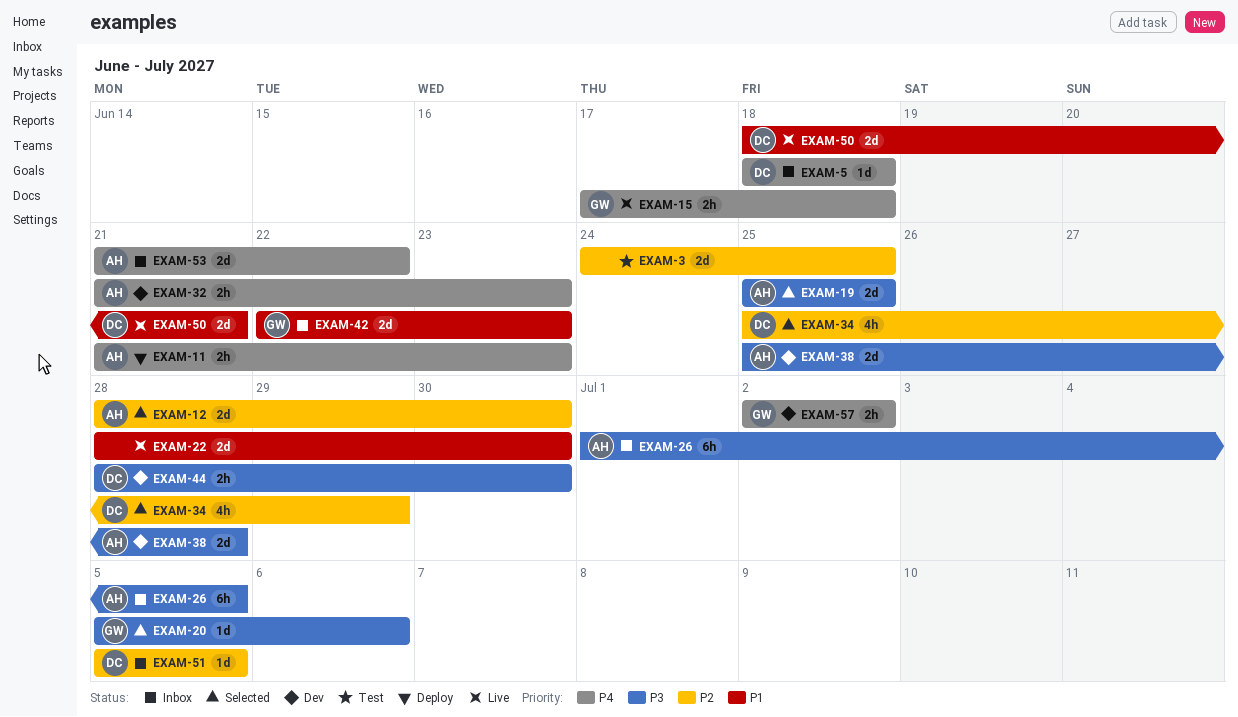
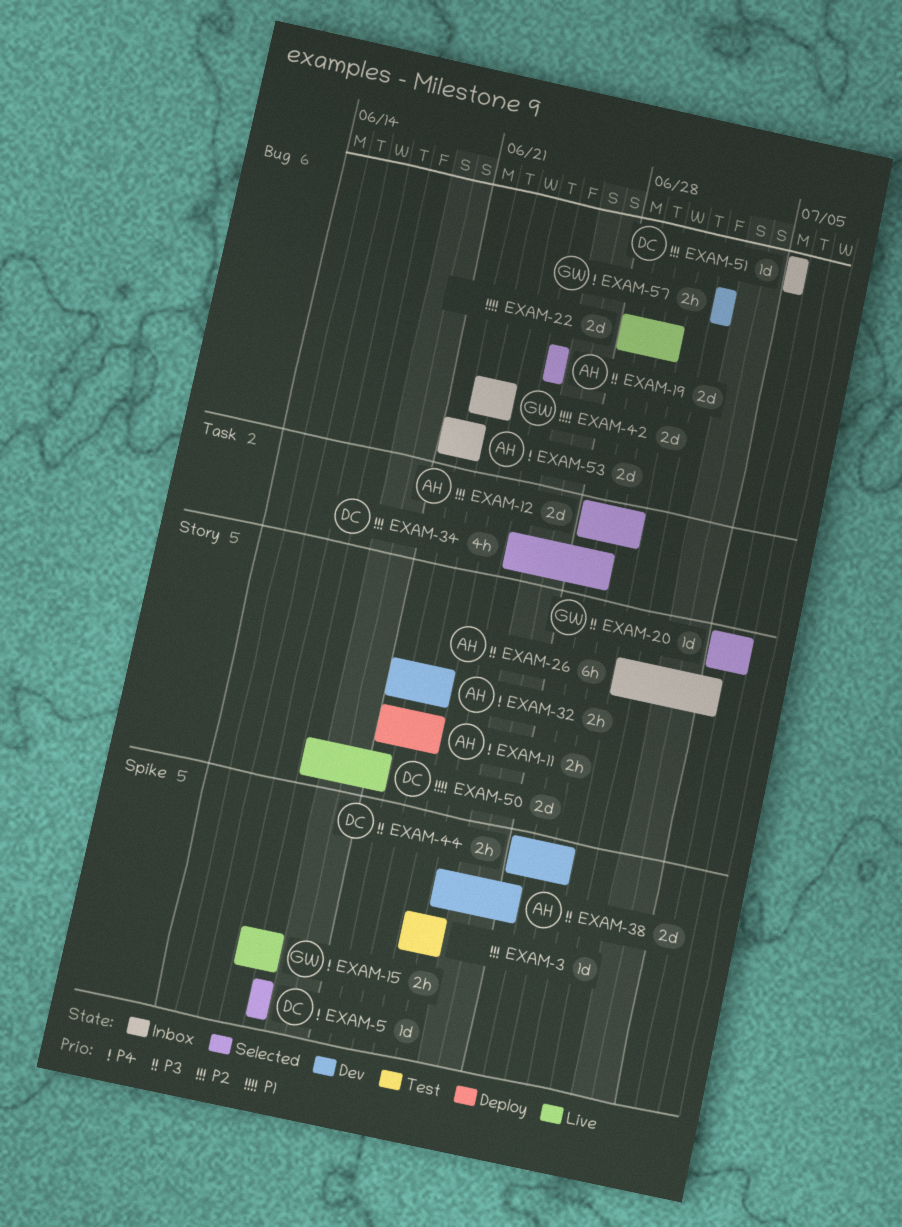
EXAM-3, estimate: 2d -> 1d
EXAM-5, status: Inbox -> Selected

